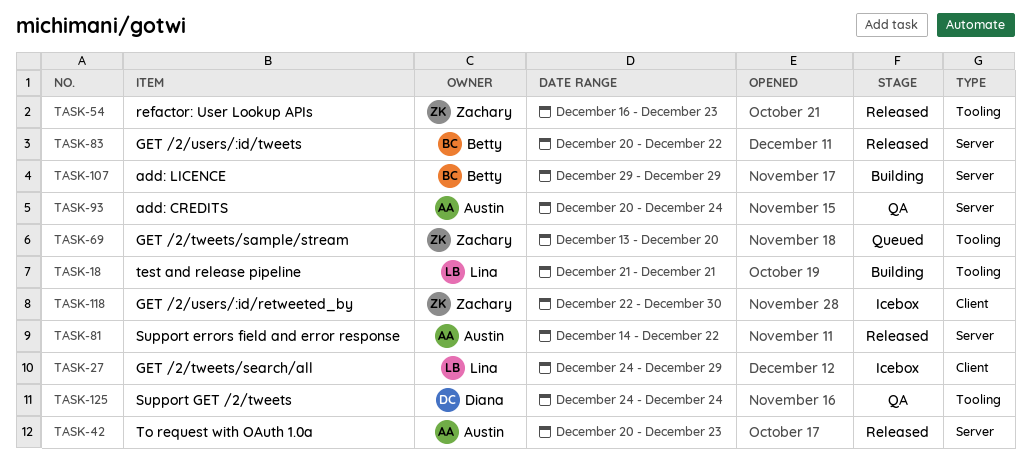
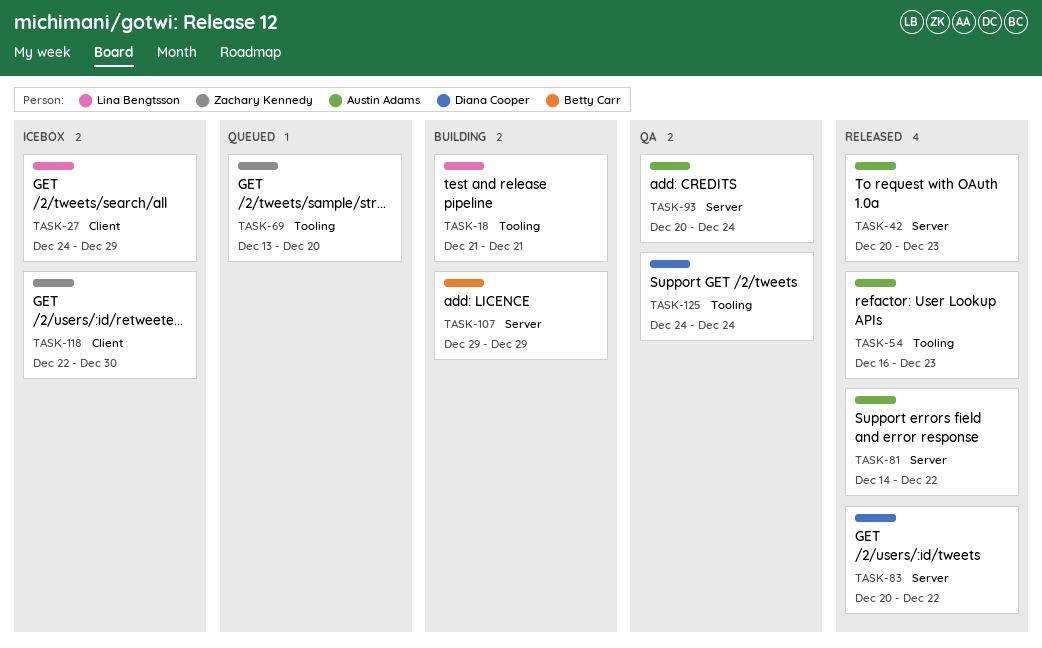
TASK-54, owner: Zachary Kennedy -> Austin Adams
TASK-83, owner: Betty Carr -> Diana Cooper

